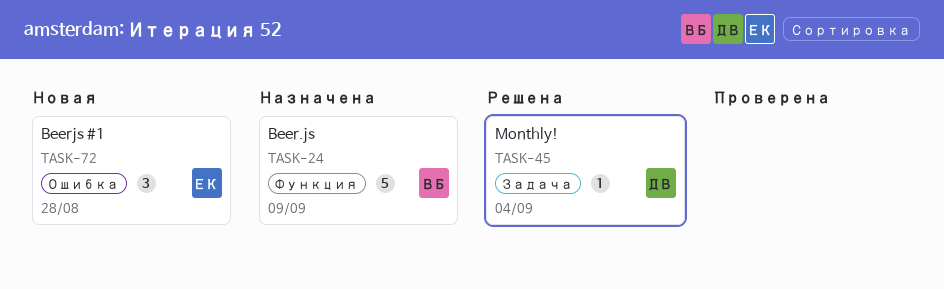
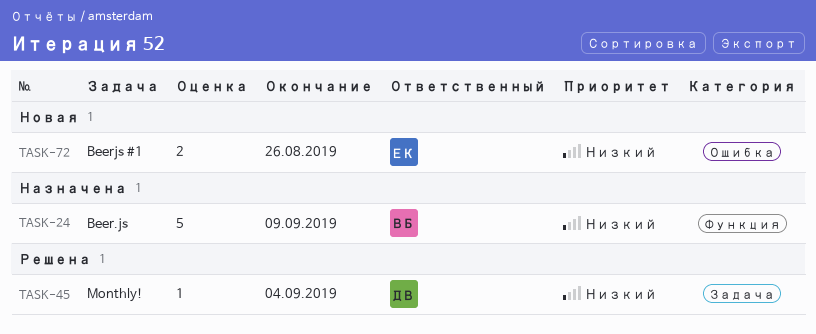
TASK-72, estimate: 3 -> 2
TASK-72, due: Aug 28 -> Aug 26

